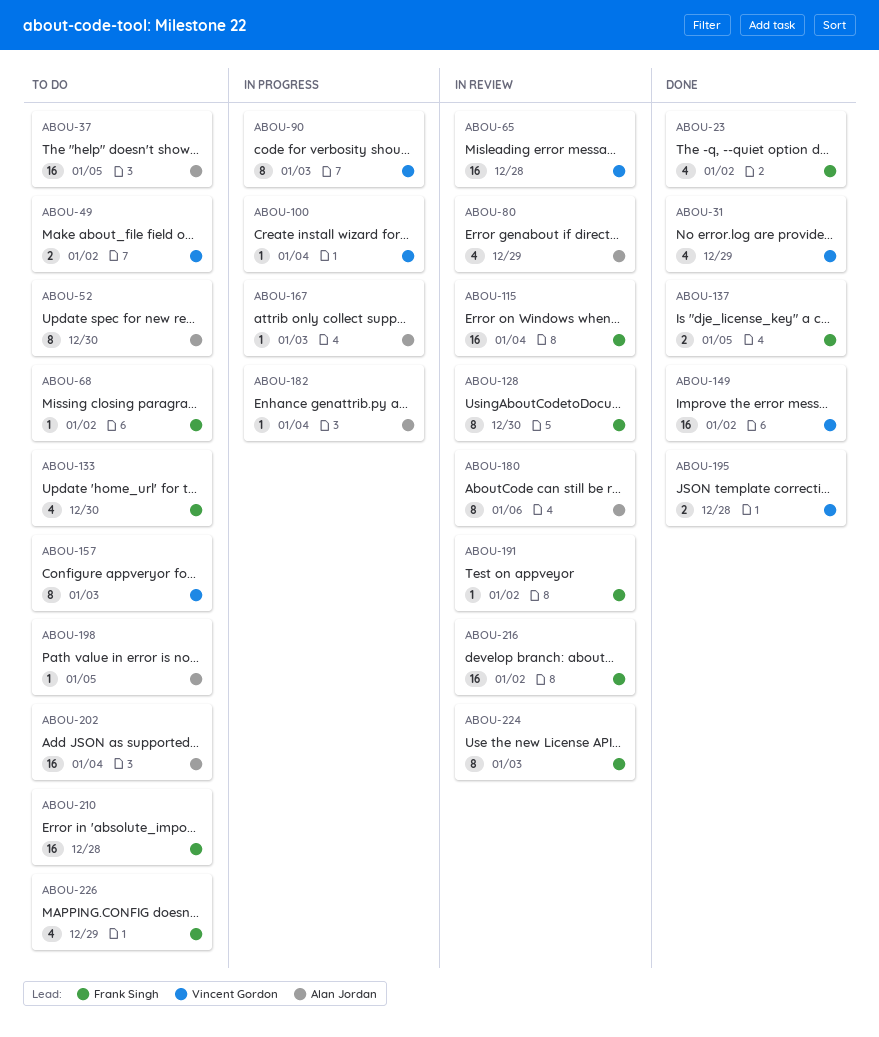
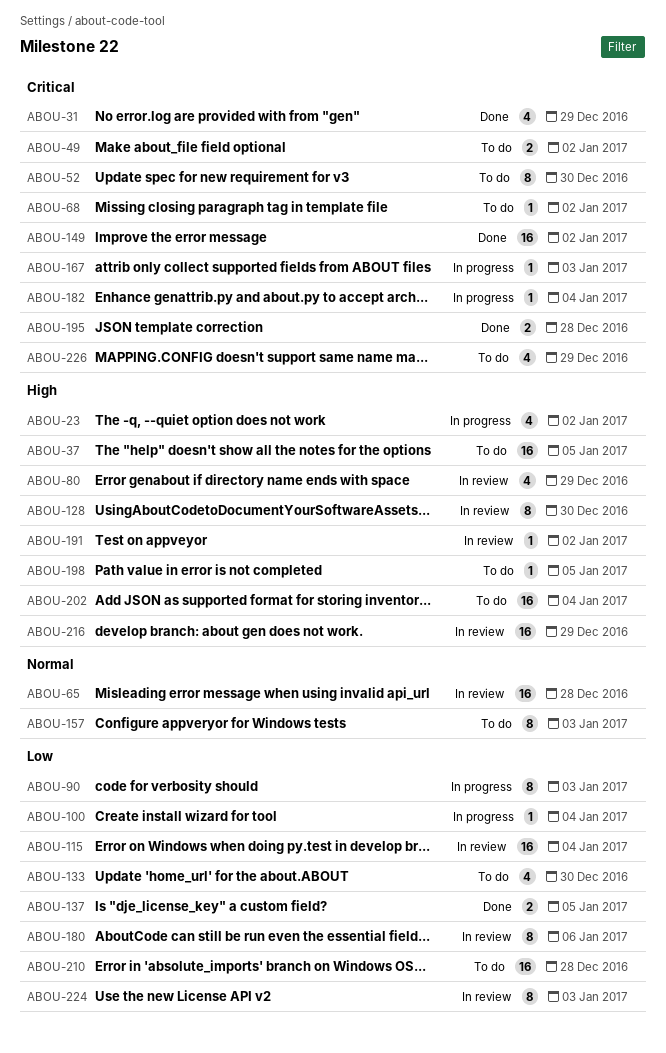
ABOU-23, status: Done -> In progress
ABOU-216, due: Jan 2 -> Dec 29

